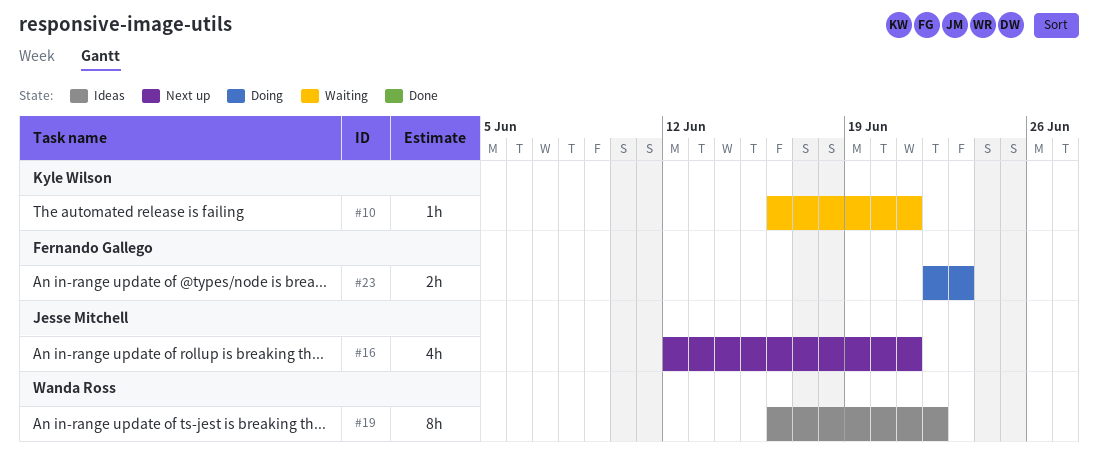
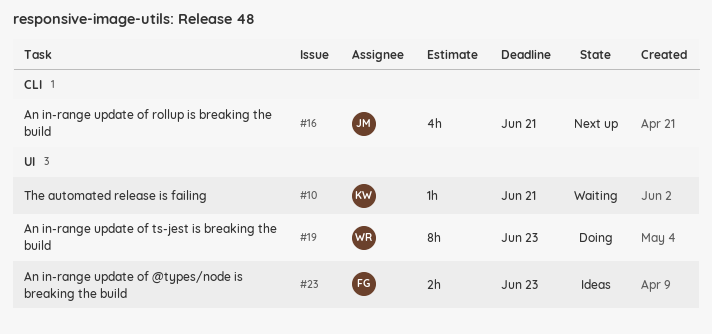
#19, status: Ideas -> Doing
#19, due: Jun 22 -> Jun 23
#23, status: Doing -> Ideas

